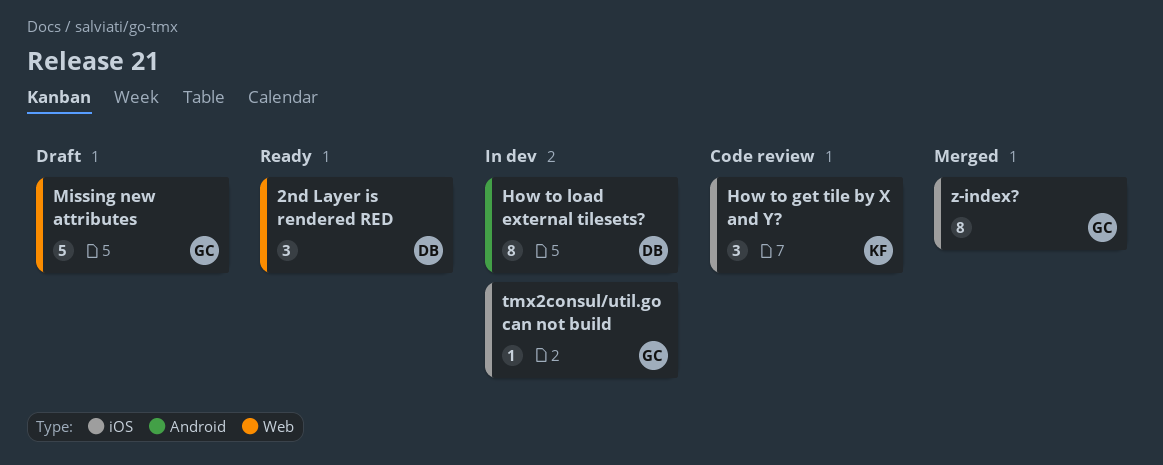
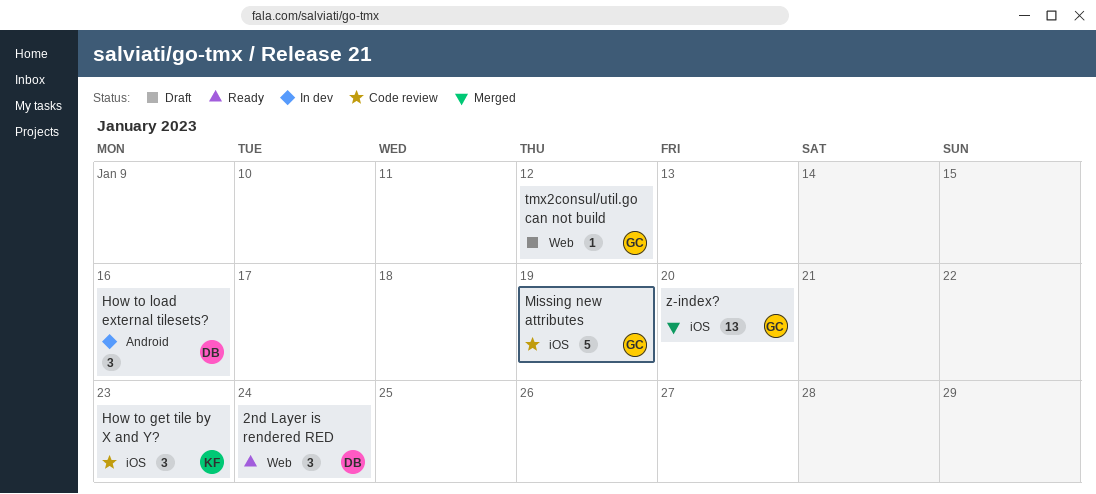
How to load external tilesets?, estimate: 8 -> 3
Missing new attributes, status: Draft -> Code review
Missing new attributes, label: Web -> iOS
tmx2consul/util.go can not build, status: In dev -> Draft
tmx2consul/util.go can not build, label: iOS -> Web
z-index?, estimate: 8 -> 13

